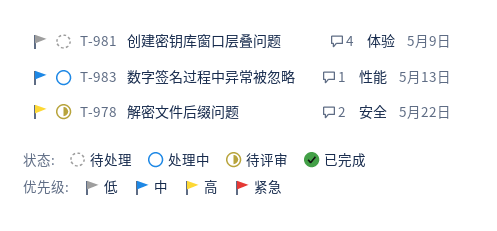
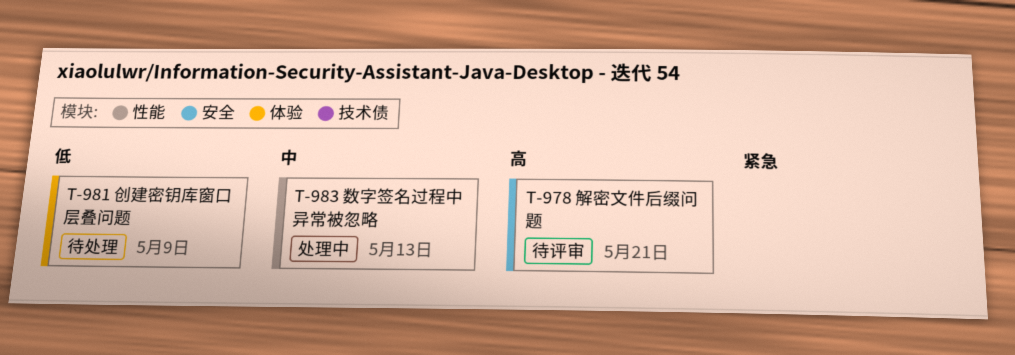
T-978, due: May 22 -> May 21

